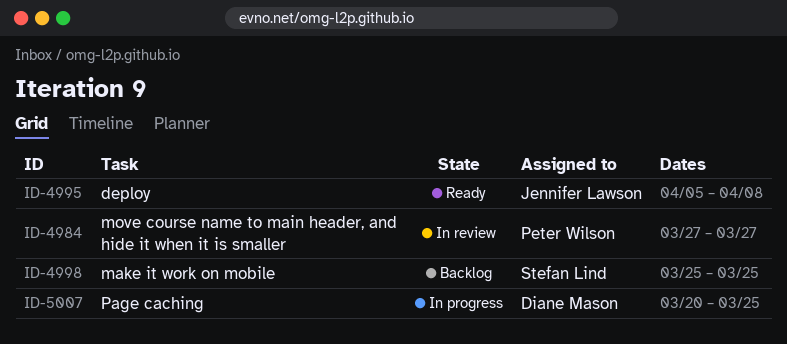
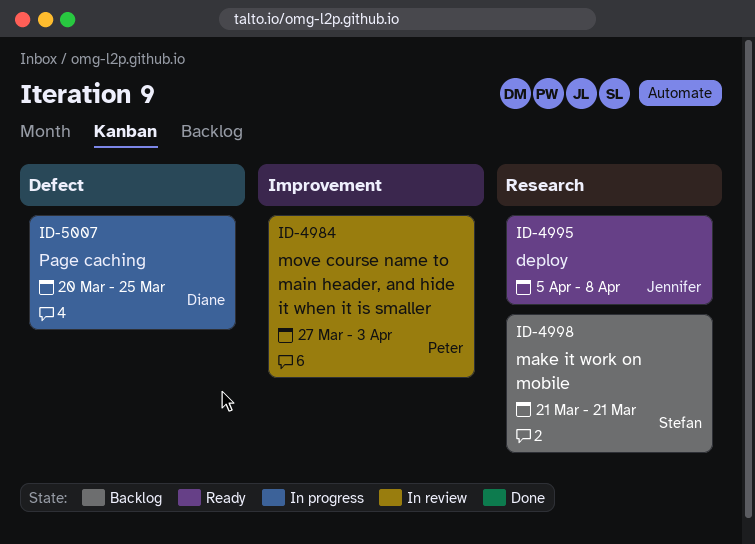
ID-4984, due: Mar 27 -> Apr 3
ID-4998, start: Mar 25 -> Mar 21
ID-4998, due: Mar 25 -> Mar 21

